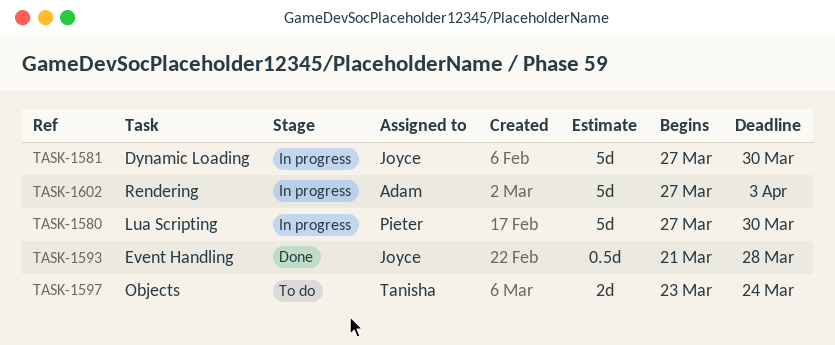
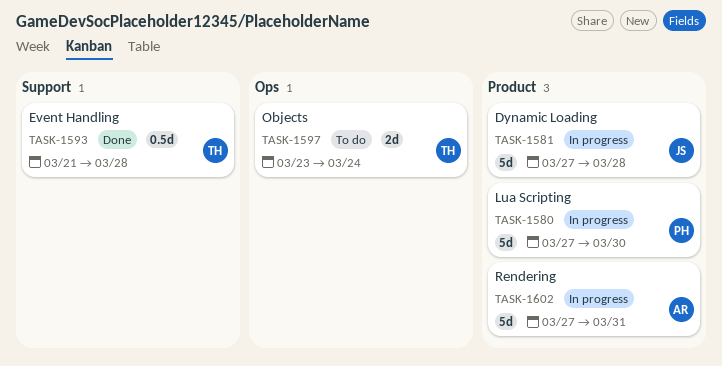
TASK-1581, due: Mar 30 -> Mar 28
TASK-1593, owner: Joyce -> Tanisha
TASK-1602, due: Apr 3 -> Mar 31

